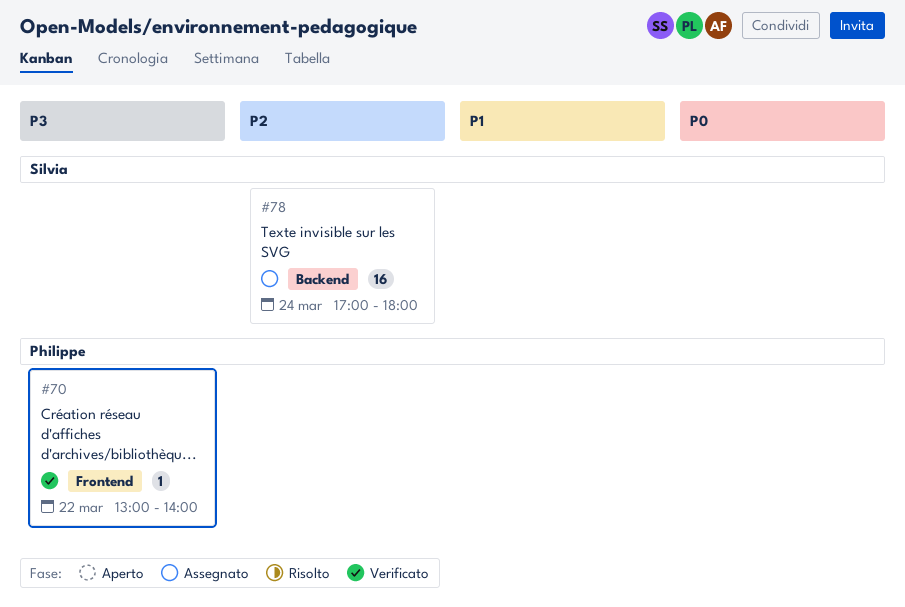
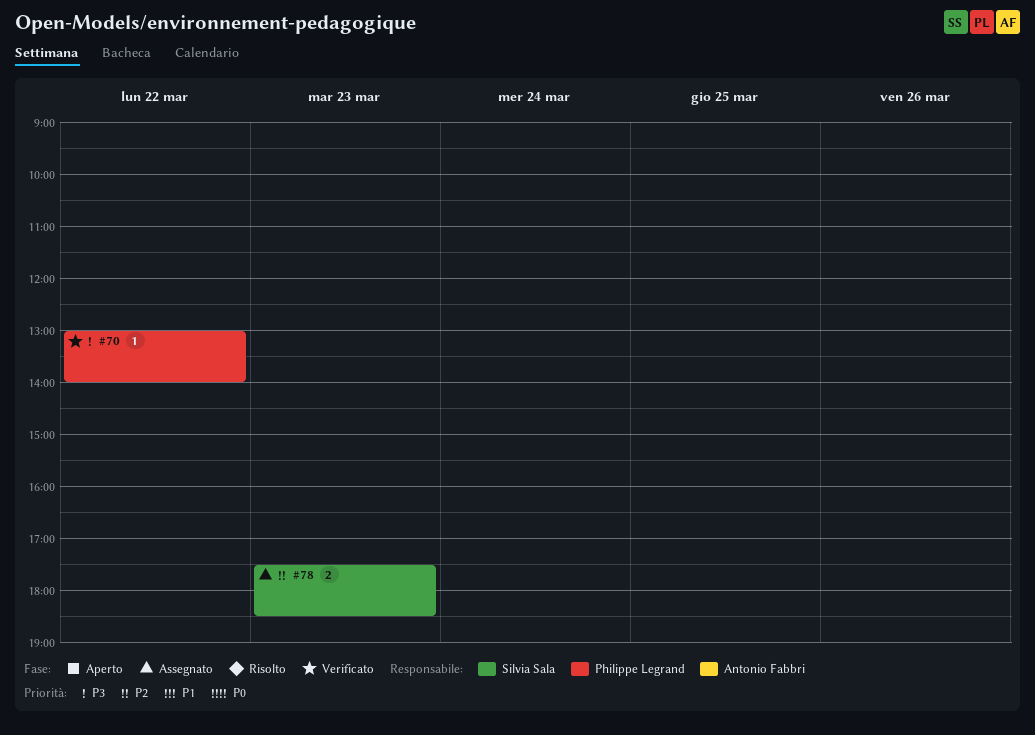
#78, estimate: 16 -> 2
#78, day: Mar 24 -> Mar 23
#78, begins: 17:00 -> 17:30
#78, ends: 18:00 -> 18:30

